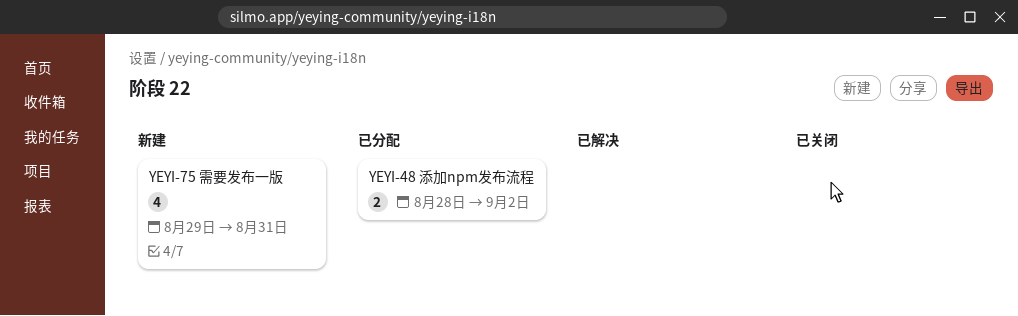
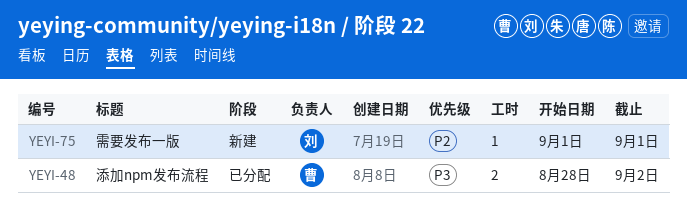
YEYI-75, estimate: 4 -> 1
YEYI-75, start: Aug 29 -> Sep 1
YEYI-75, due: Aug 31 -> Sep 1

